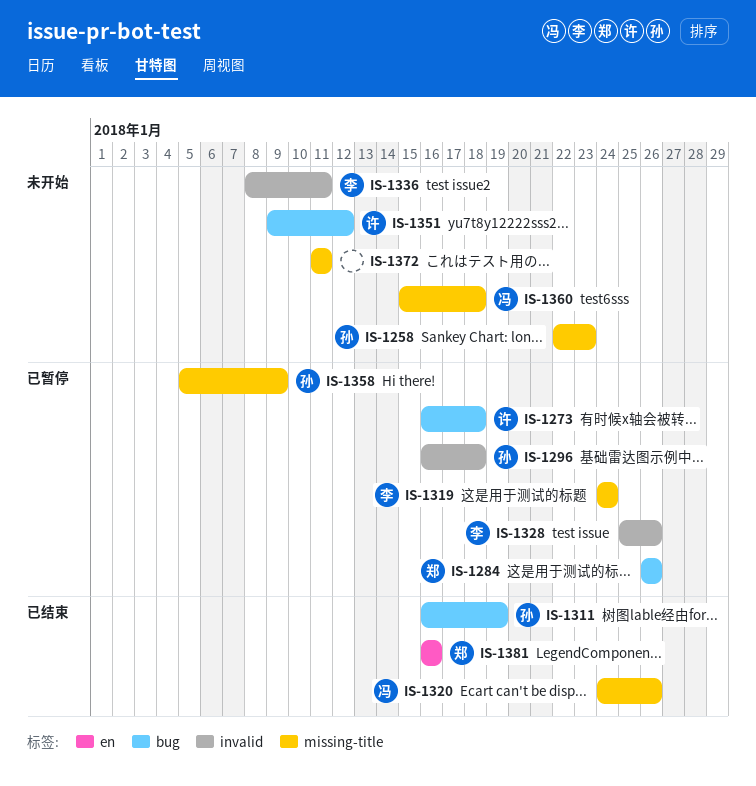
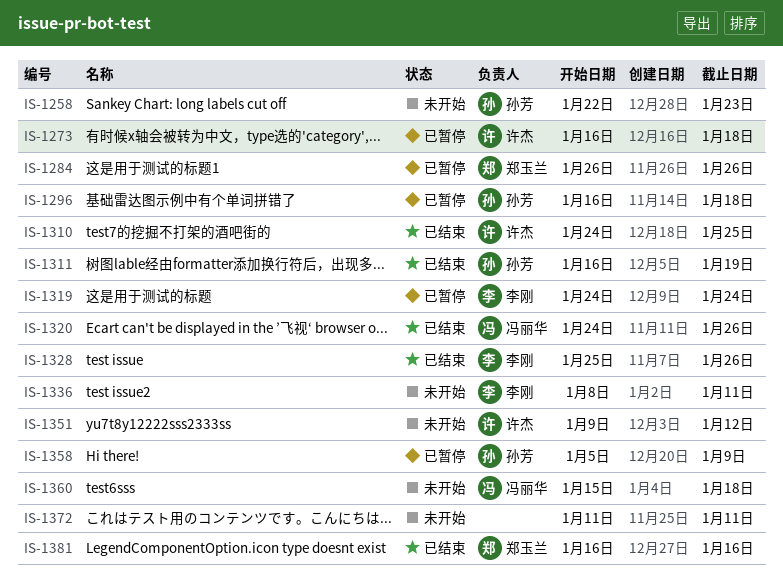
IS-1310: none -> present
IS-1328, status: 已暂停 -> 已结束

